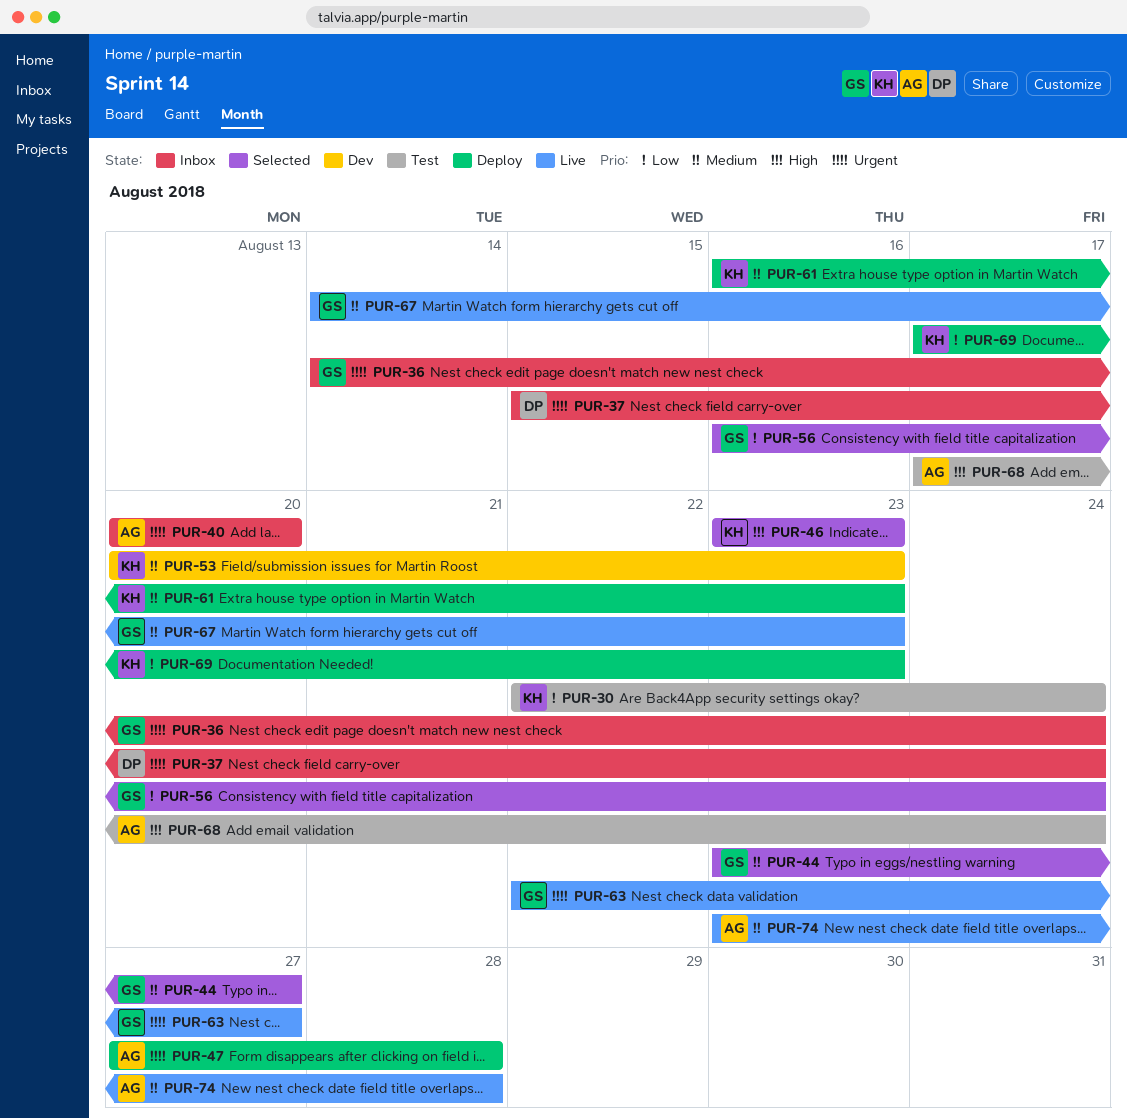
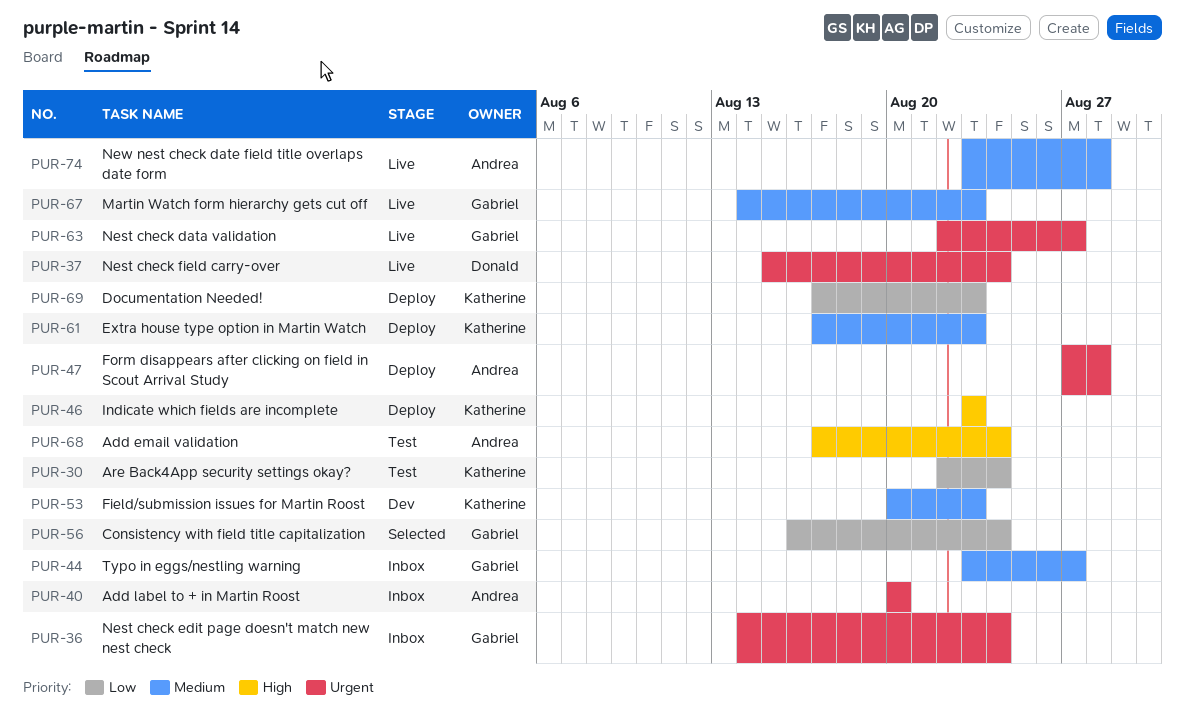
PUR-37, status: Inbox -> Live
PUR-44, status: Selected -> Inbox
PUR-46, status: Selected -> Deploy
PUR-61, start: Aug 16 -> Aug 17

